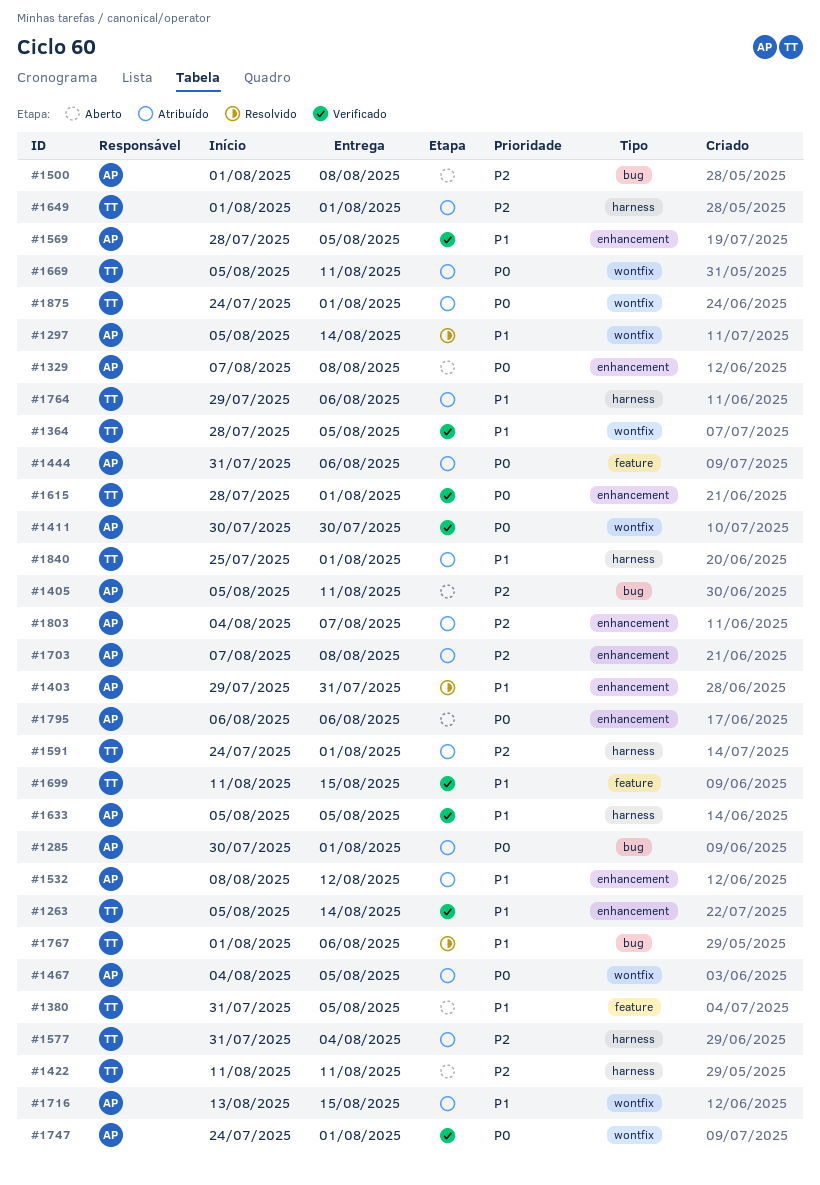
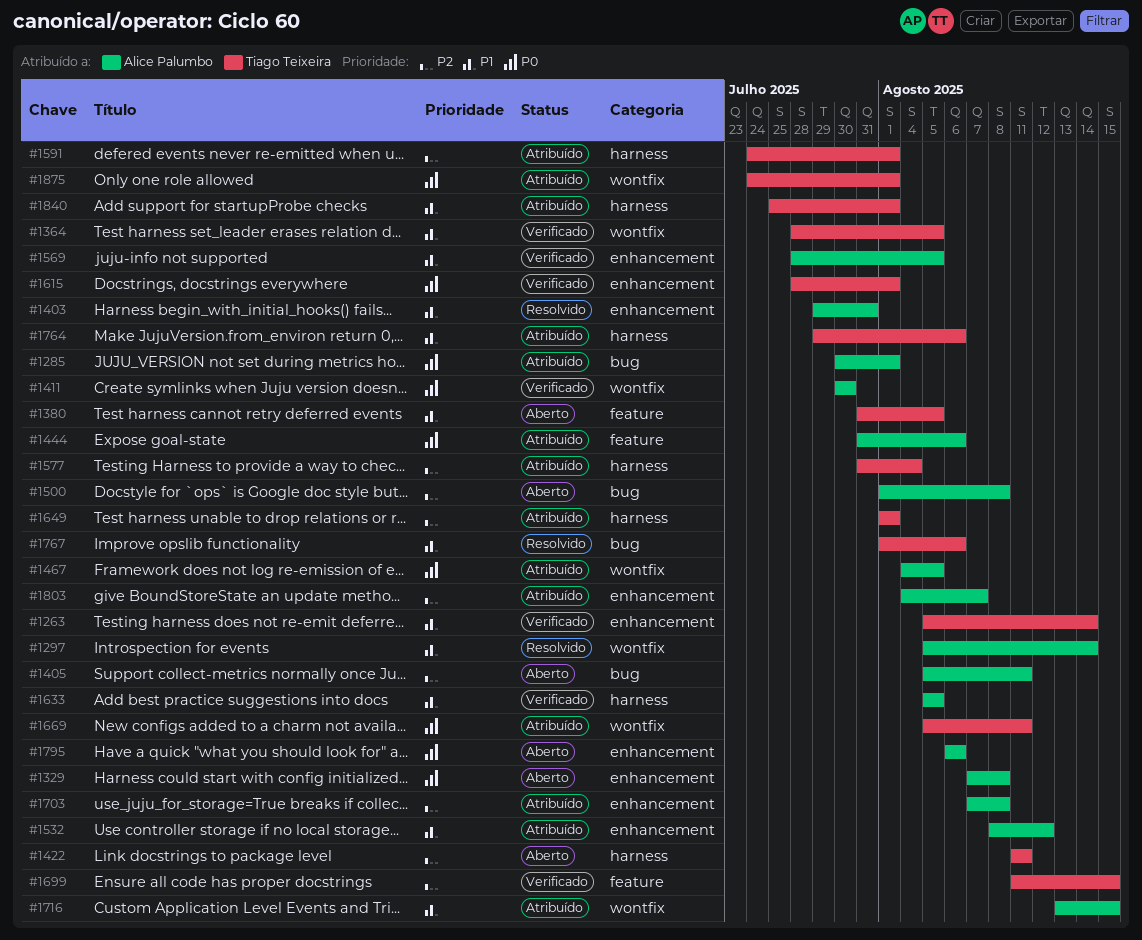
#1699, priority: P1 -> P2
#1747: present -> none

